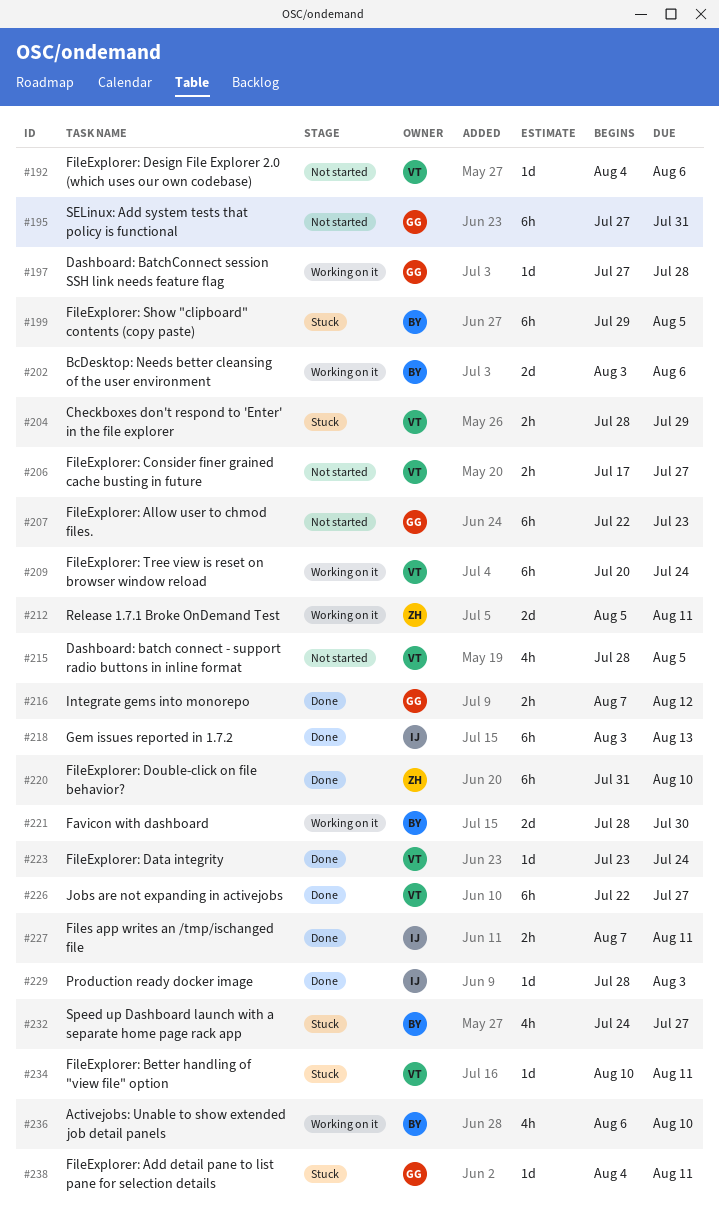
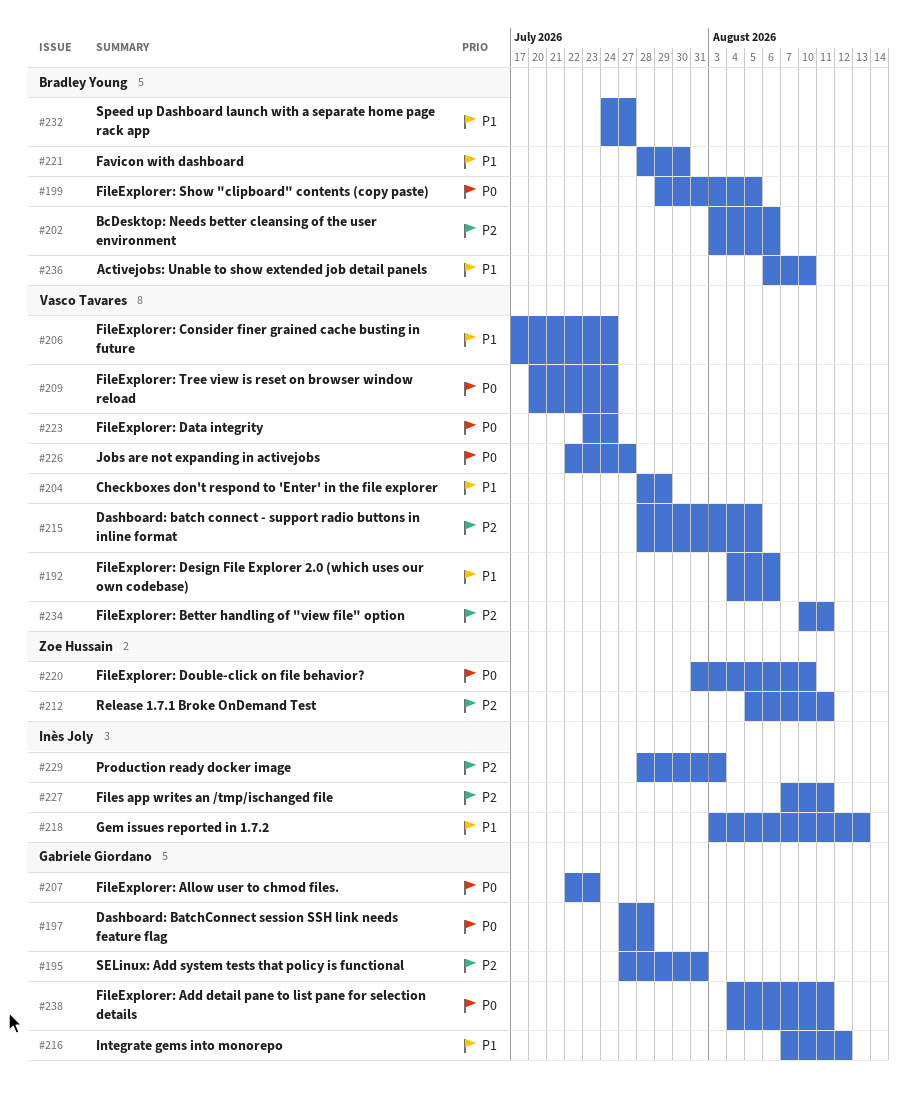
#206, due: Jul 27 -> Jul 24

